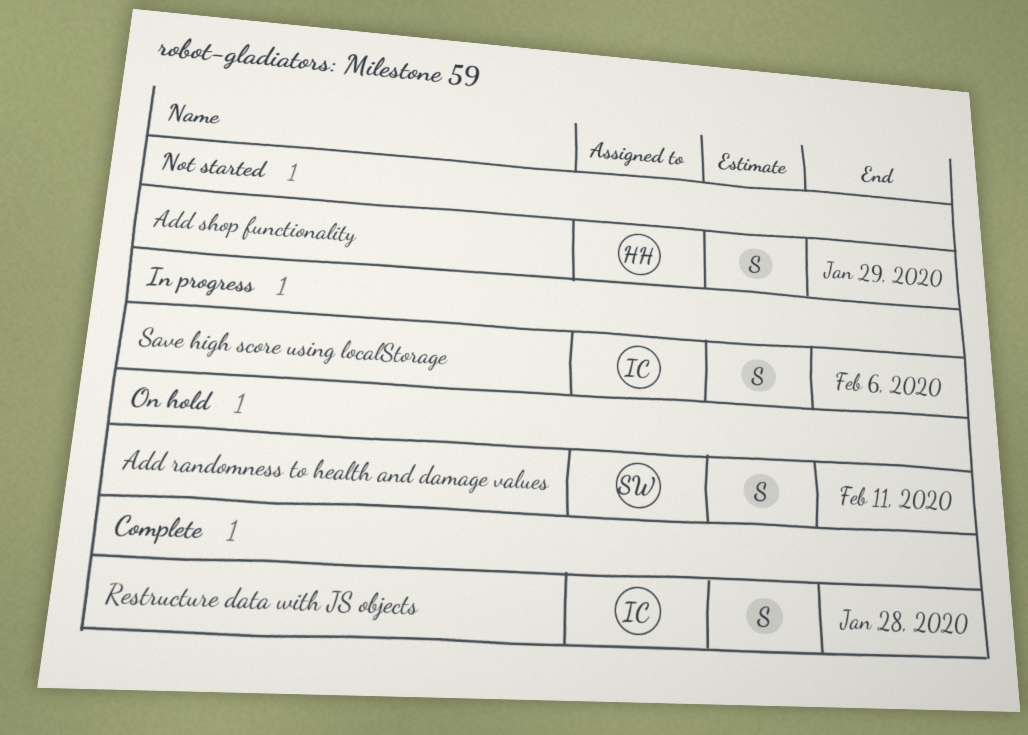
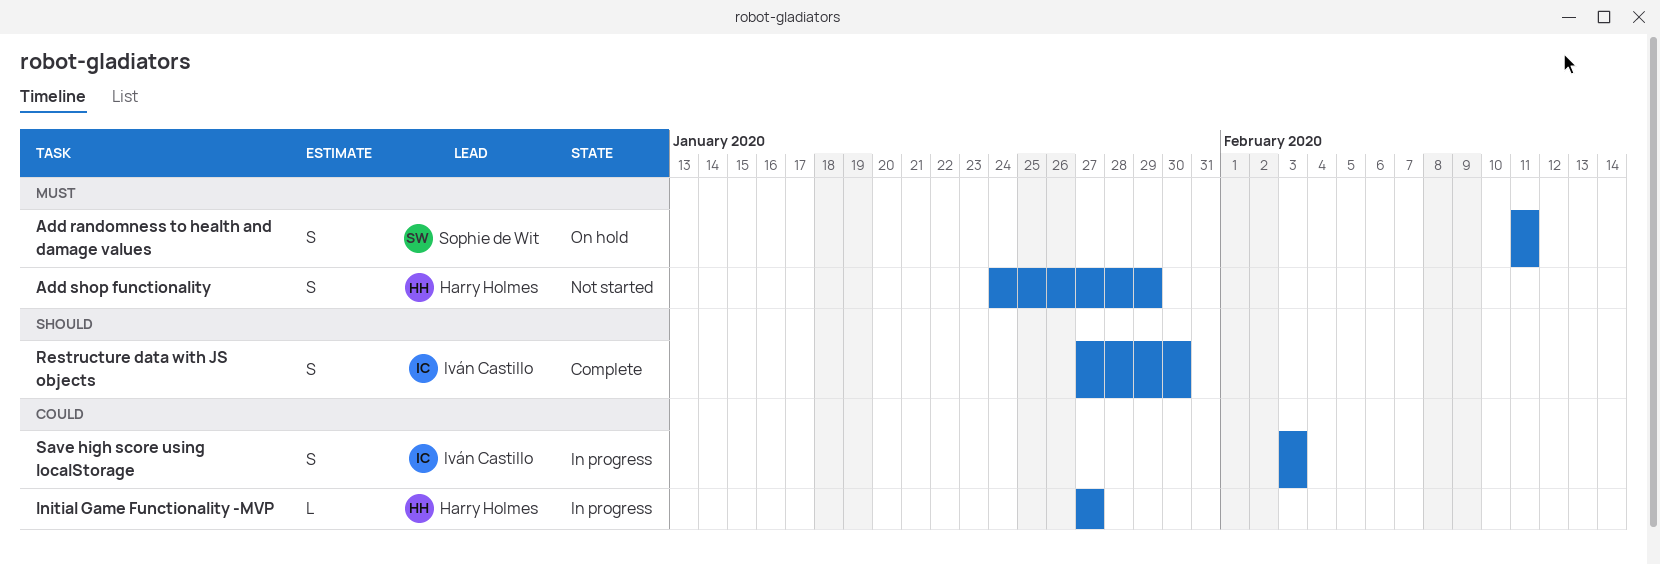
Initial Game Functionality -MVP: none -> present
Restructure data with JS objects, due: Jan 28 -> Jan 30
Save high score using localStorage, due: Feb 6 -> Feb 3

